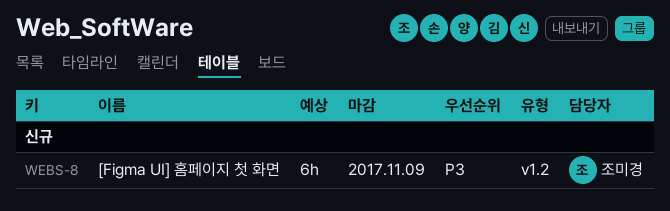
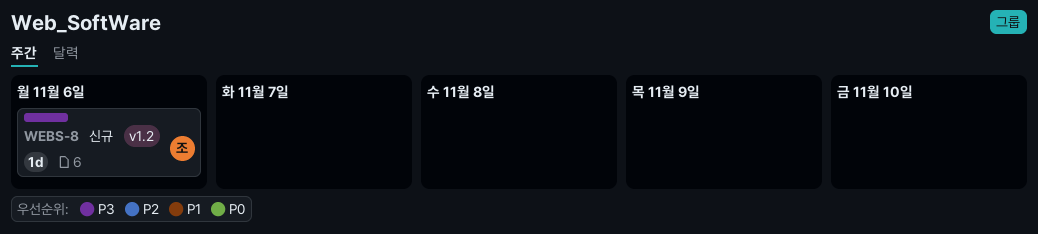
WEBS-8, estimate: 6h -> 1d
WEBS-8, due: Nov 9 -> Nov 6

